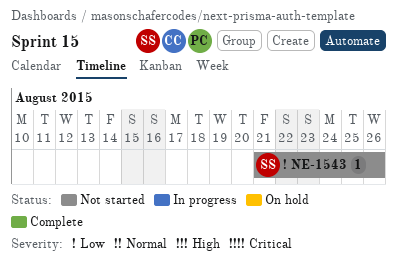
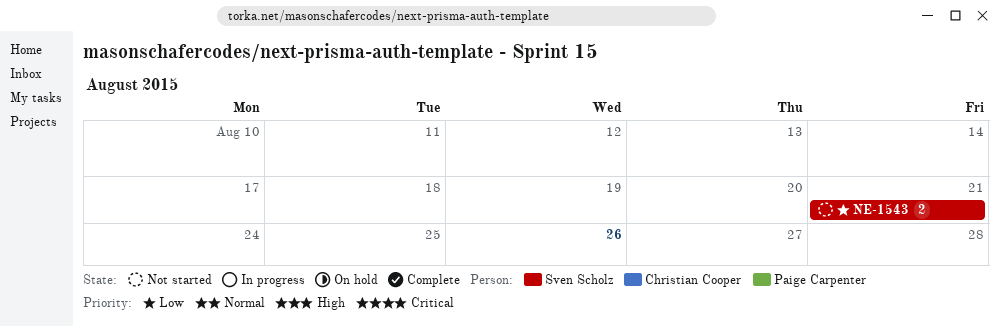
NE-1543, estimate: 1 -> 2
NE-1543, due: Aug 26 -> Aug 21

